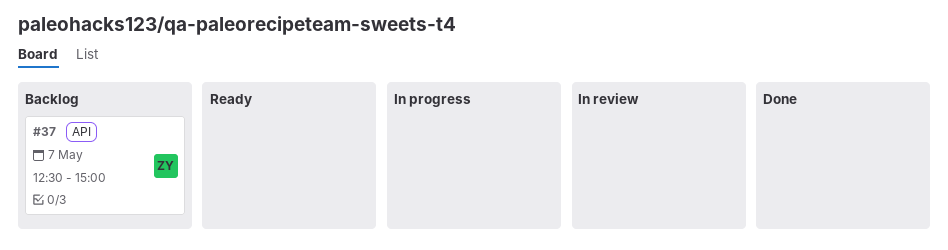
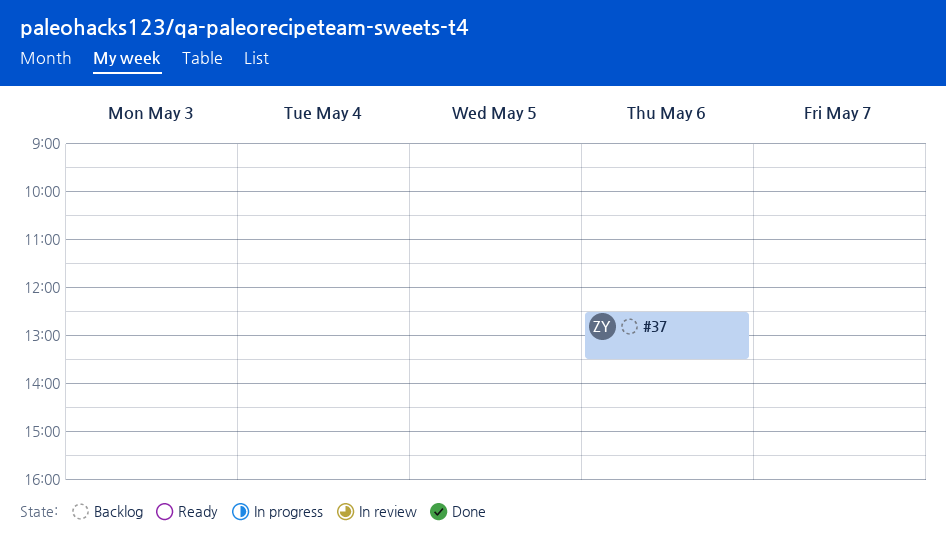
#37, day: May 7 -> May 6
#37, ends: 15:00 -> 13:30

